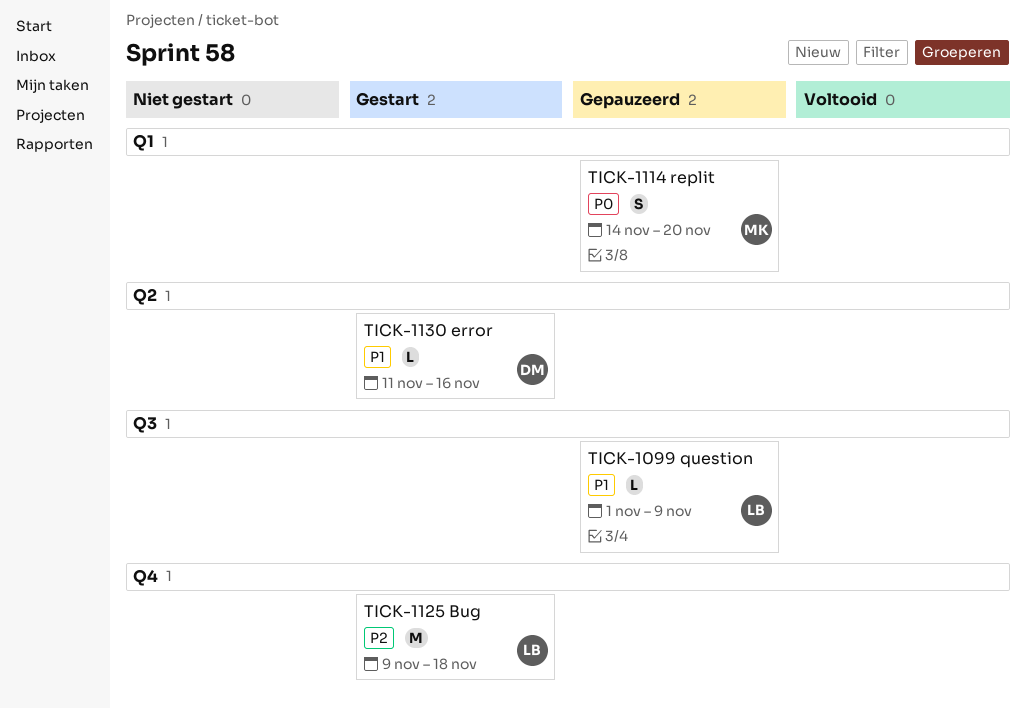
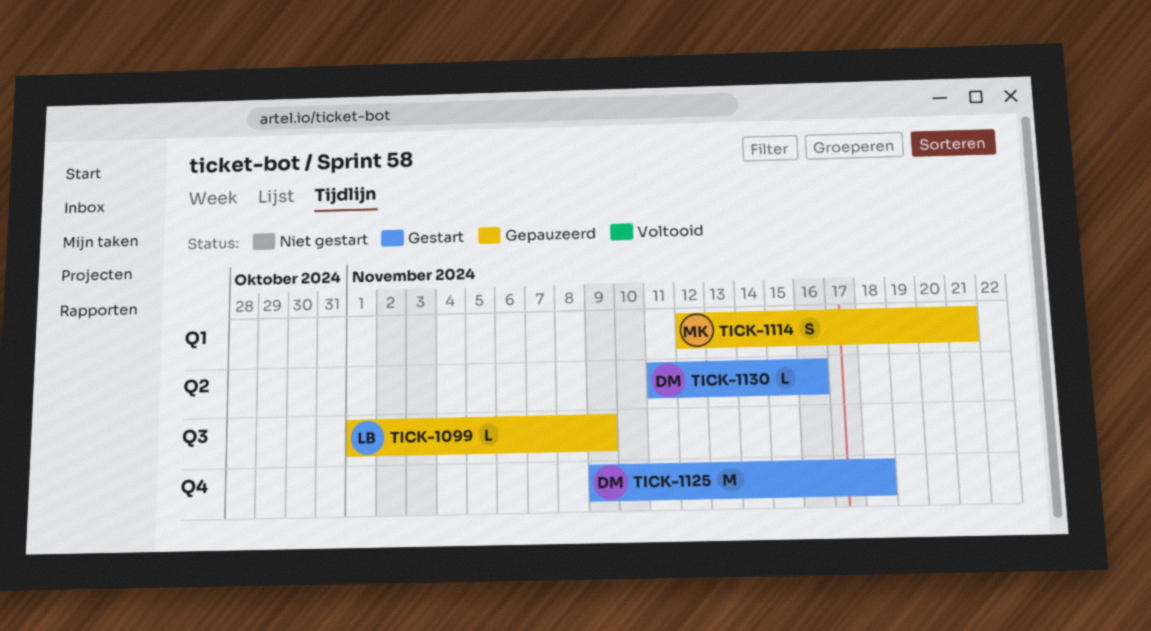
TICK-1114, start: Nov 14 -> Nov 12
TICK-1114, due: Nov 20 -> Nov 21
TICK-1125, owner: LB -> DM

